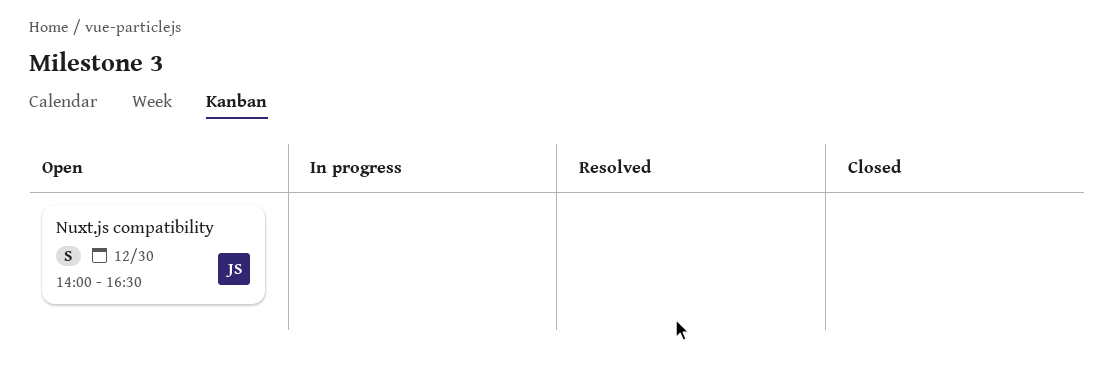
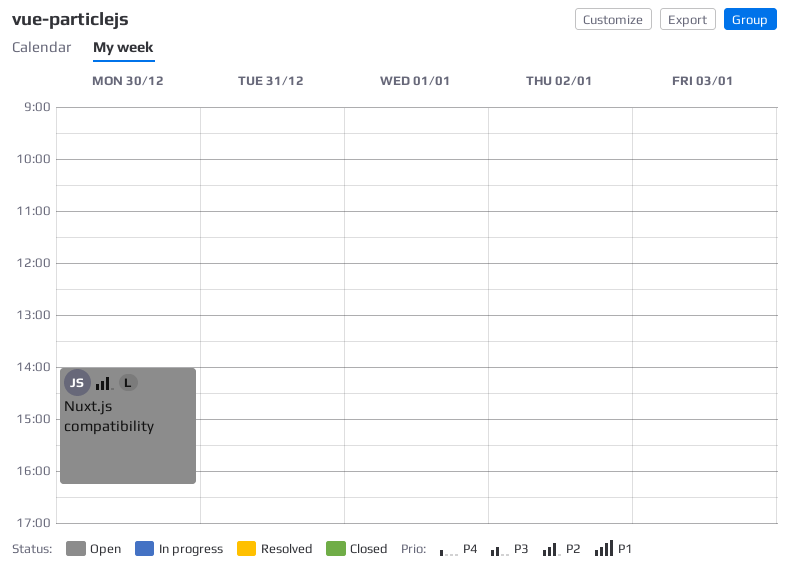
Nuxt.js compatibility, estimate: S -> L
Nuxt.js compatibility, ends: 16:30 -> 16:15

